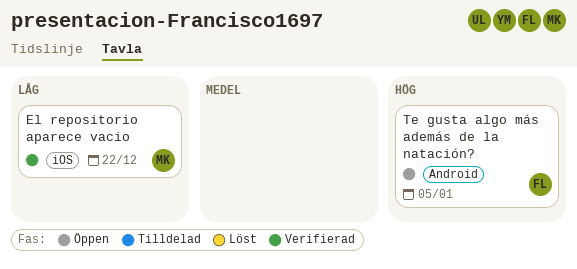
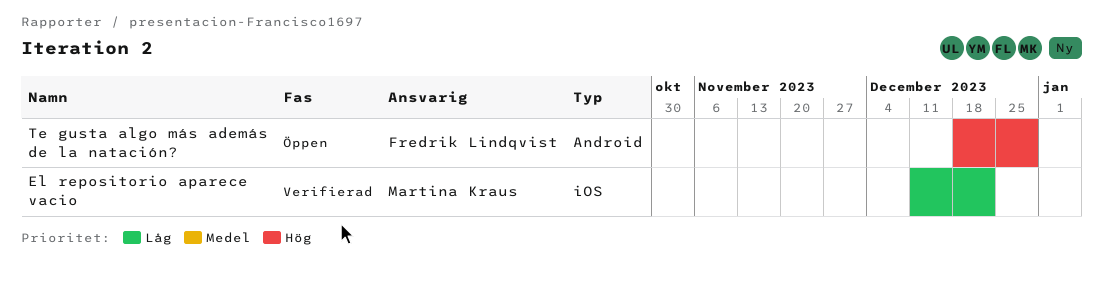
Te gusta algo más además de la natación?, due: Jan 5 -> Dec 29

